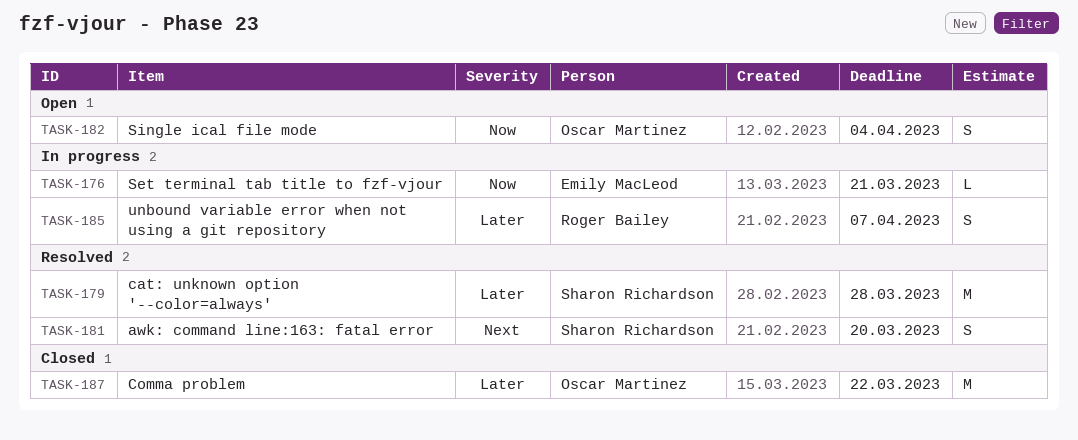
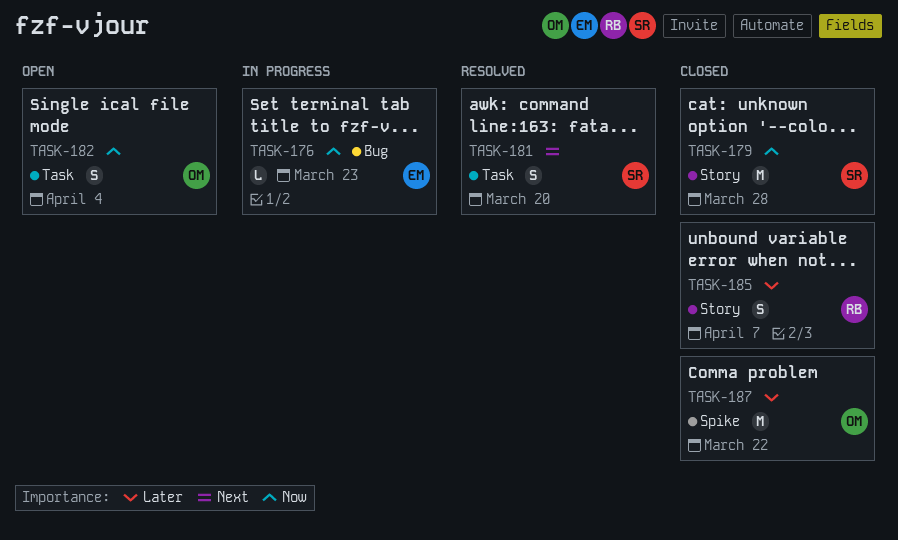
TASK-176, due: Mar 21 -> Mar 23
TASK-179, status: Resolved -> Closed
TASK-179, priority: Later -> Now
TASK-185, status: In progress -> Closed

